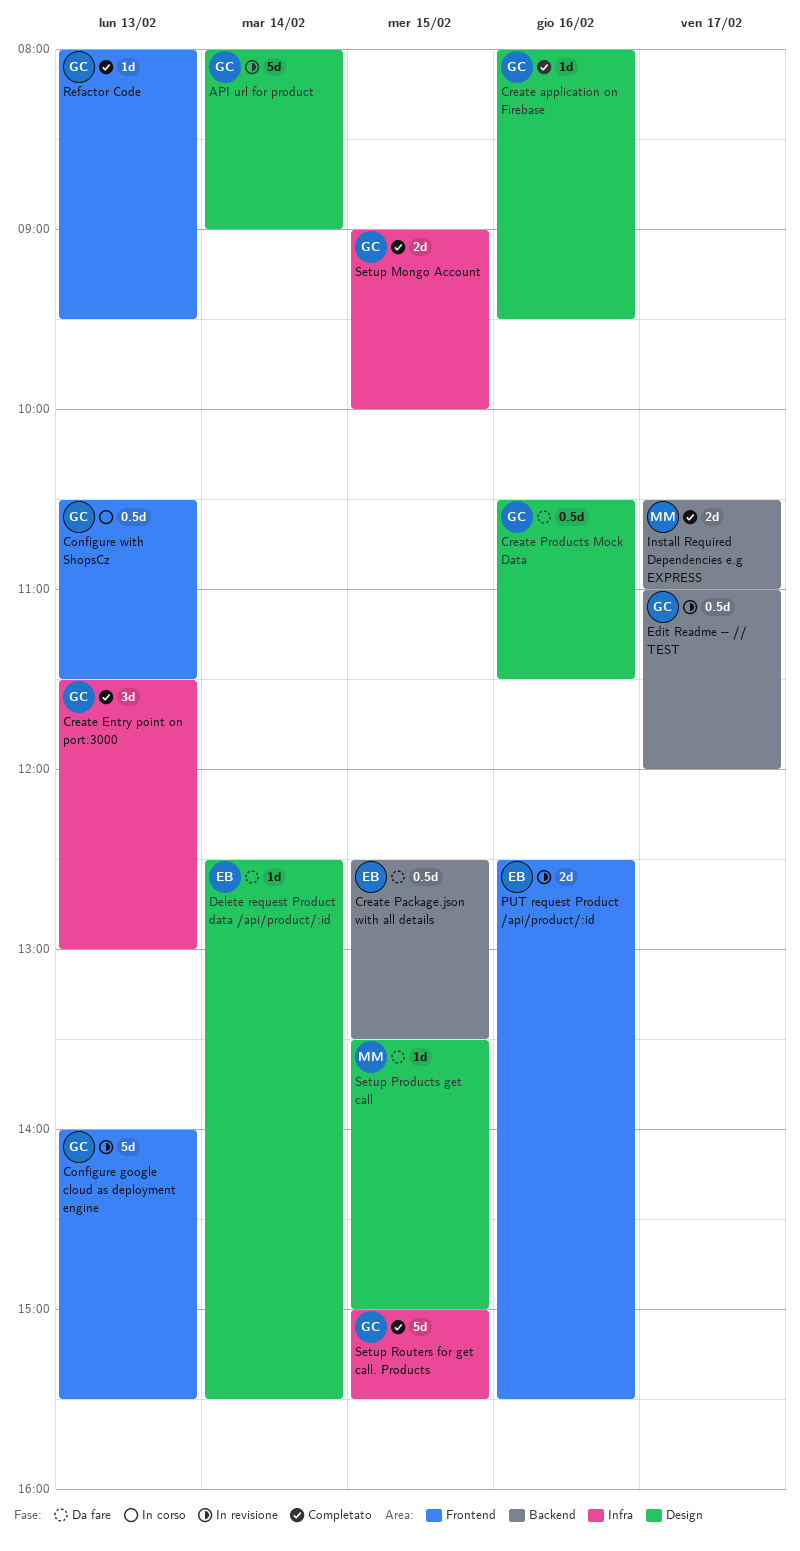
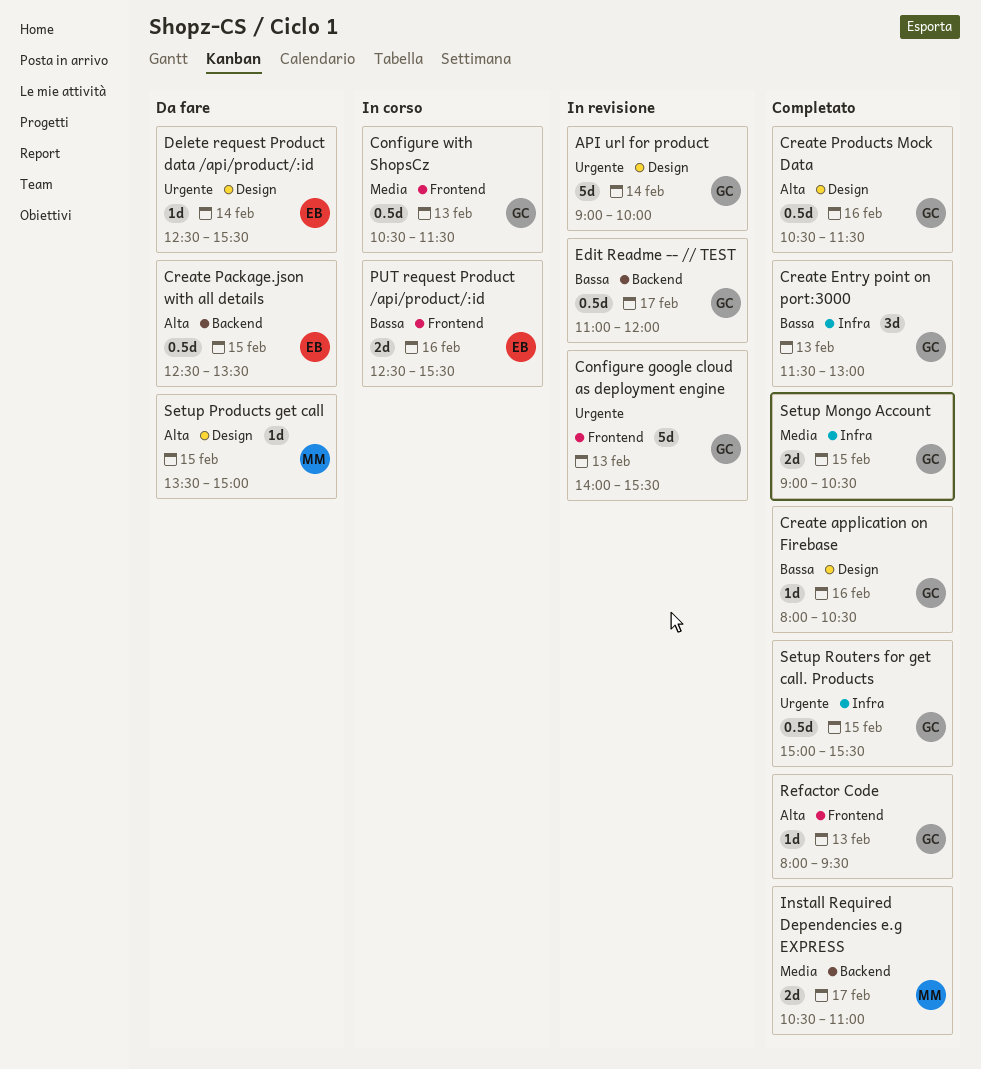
API url for product, begins: 08:00 -> 09:00
API url for product, ends: 09:00 -> 10:00
Create application on Firebase, ends: 09:30 -> 10:30
Create Products Mock Data, status: Da fare -> Completato
PUT request Product /api/product/:id, status: In revisione -> In corso
Setup Mongo Account, ends: 10:00 -> 10:30
Setup Routers for get call. Products, estimate: 5d -> 0.5d

